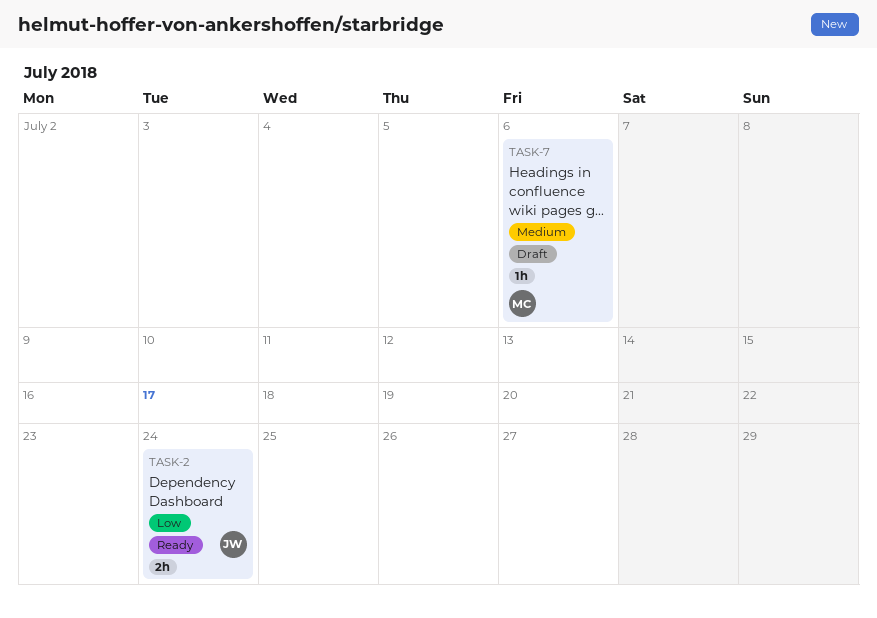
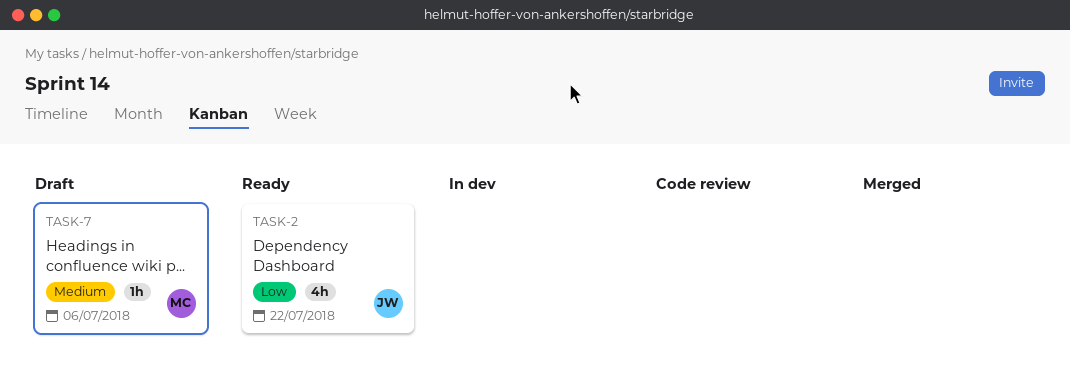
TASK-2, estimate: 2h -> 4h
TASK-2, due: Jul 24 -> Jul 22

